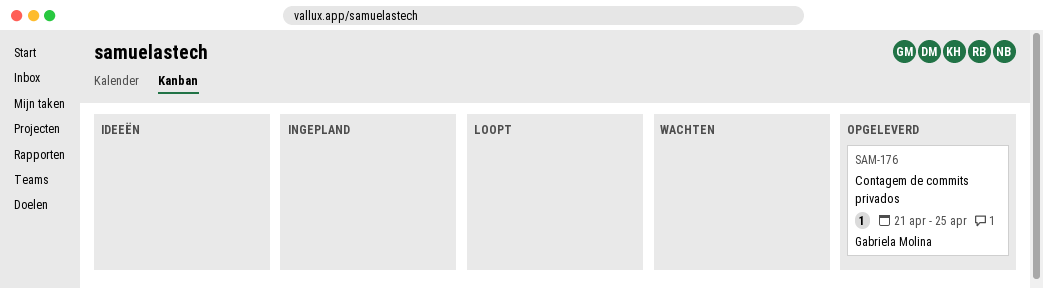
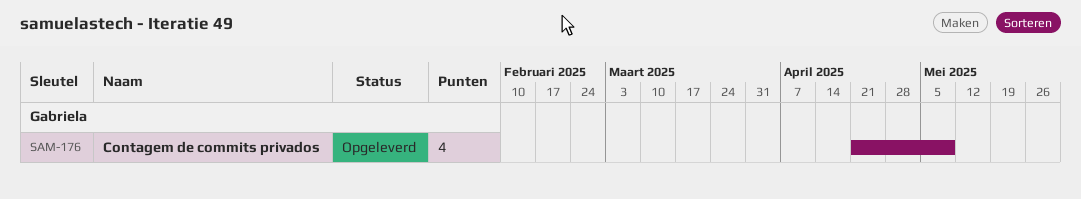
SAM-176, estimate: 1 -> 4
SAM-176, due: Apr 25 -> May 9

